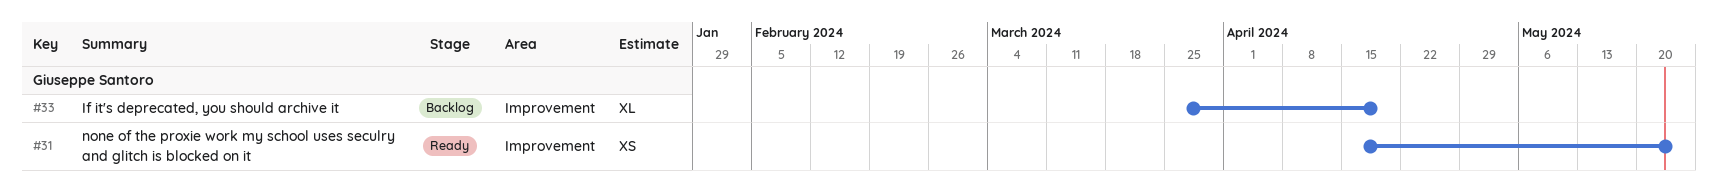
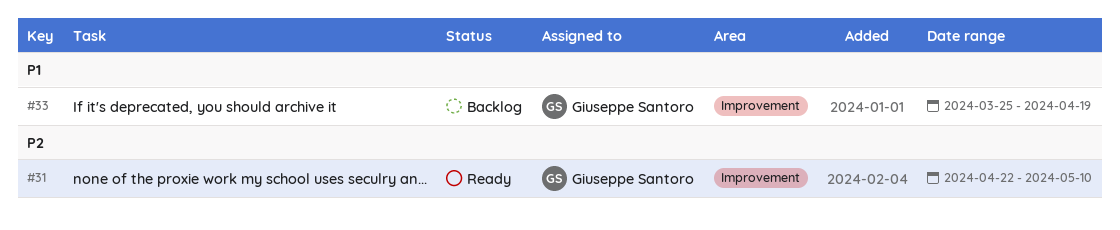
#31, start: Apr 15 -> Apr 22
#31, due: May 24 -> May 10

